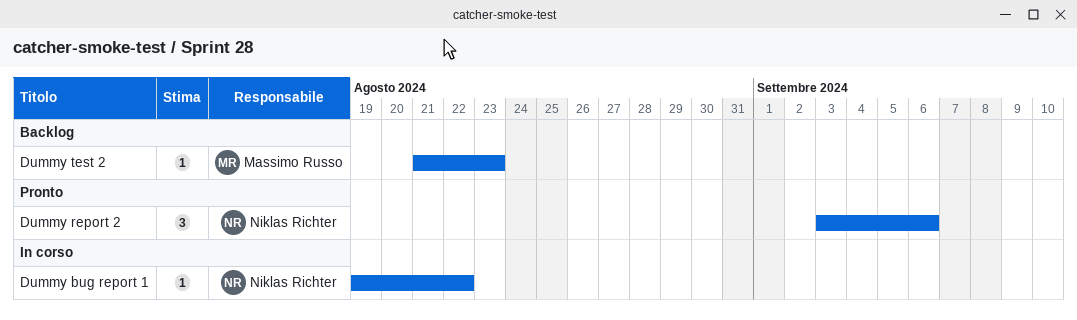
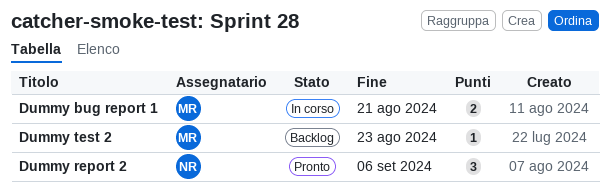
Dummy bug report 1, owner: Niklas Richter -> Massimo Russo
Dummy bug report 1, estimate: 1 -> 2
Dummy bug report 1, due: Aug 22 -> Aug 21

